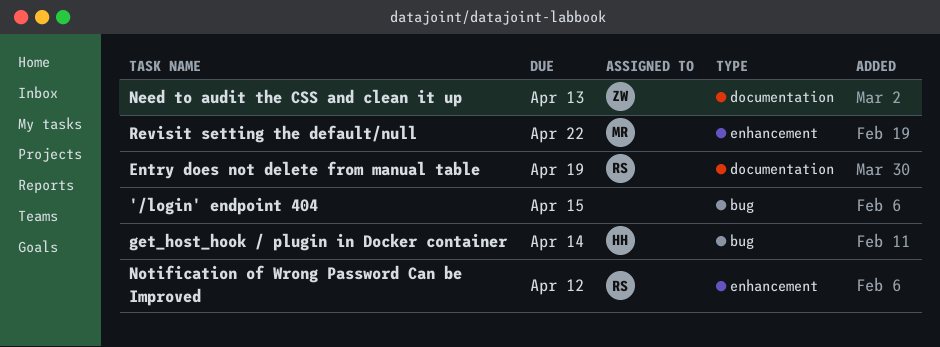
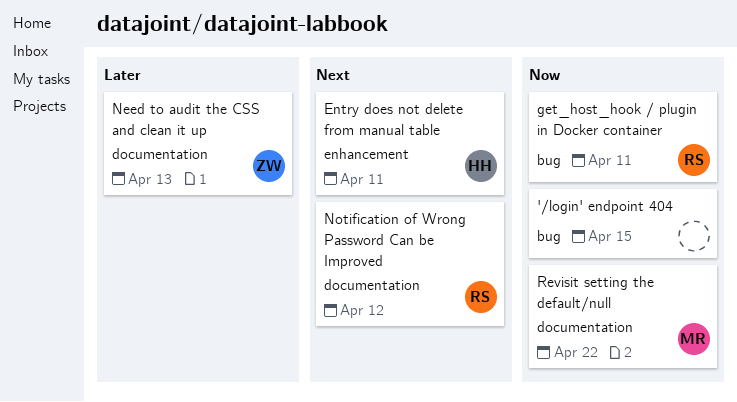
Entry does not delete from manual table, owner: RS -> HH
Entry does not delete from manual table, label: documentation -> enhancement
Entry does not delete from manual table, due: Apr 19 -> Apr 11
get_host_hook / plugin in Docker container, owner: HH -> RS
get_host_hook / plugin in Docker container, due: Apr 14 -> Apr 11
Notification of Wrong Password Can be Improved, label: enhancement -> documentation
Revisit setting the default/null, label: enhancement -> documentation

